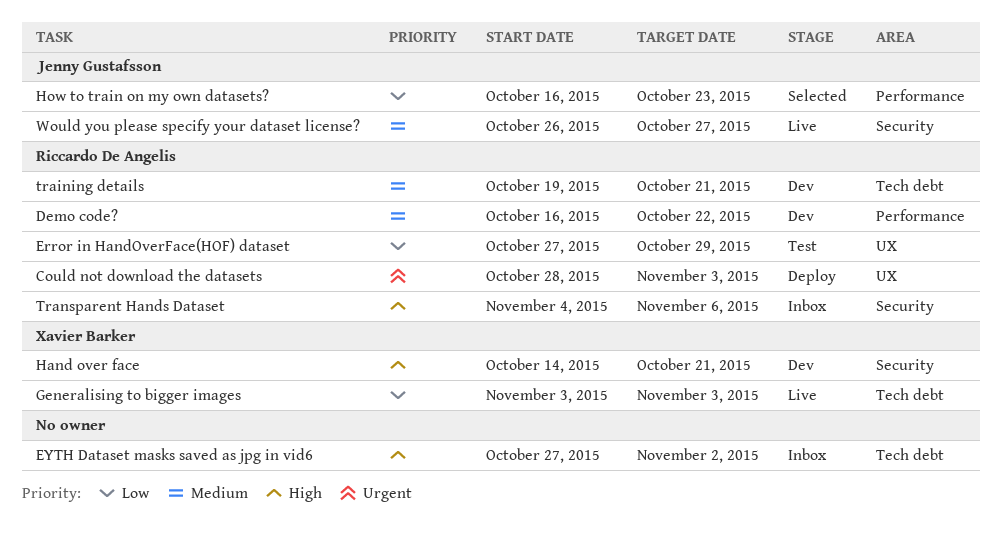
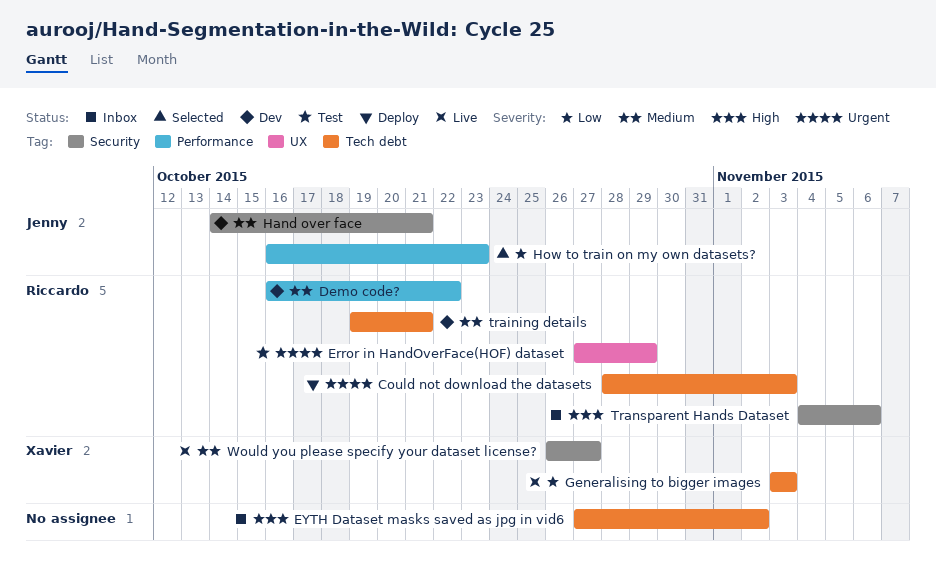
Could not download the datasets, label: UX -> Tech debt
Error in HandOverFace(HOF) dataset, priority: Low -> Urgent
Hand over face, owner: Xavier Barker -> Jenny Gustafsson
Hand over face, priority: High -> Medium
Would you please specify your dataset license?, owner: Jenny Gustafsson -> Xavier Barker

